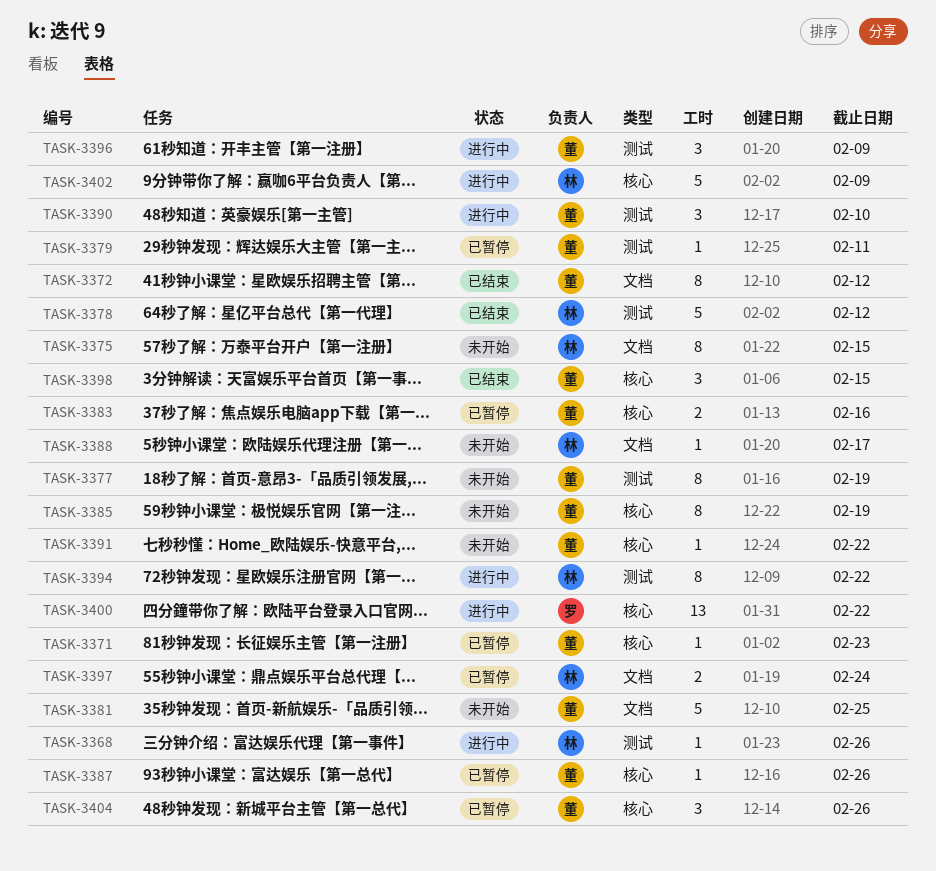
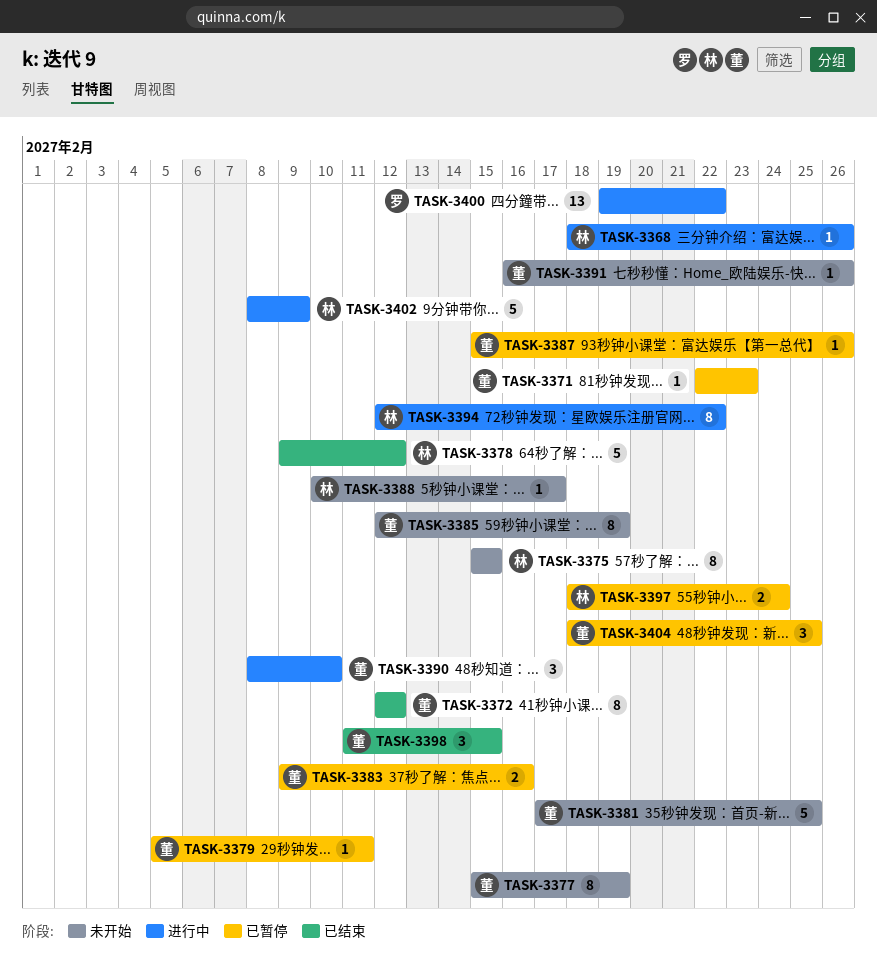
TASK-3391, due: Feb 22 -> Feb 26
TASK-3396: present -> none
TASK-3404, due: Feb 26 -> Feb 25

